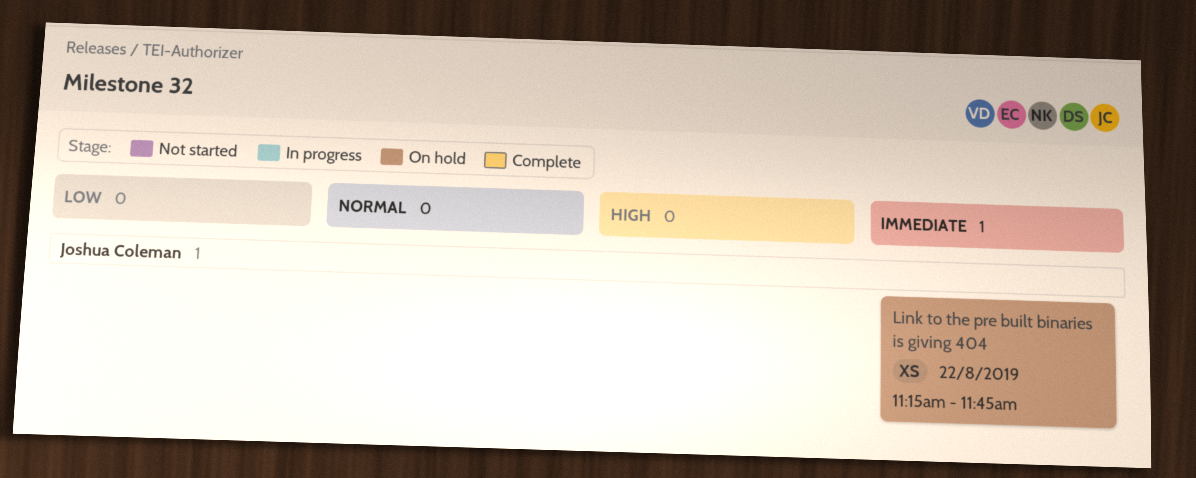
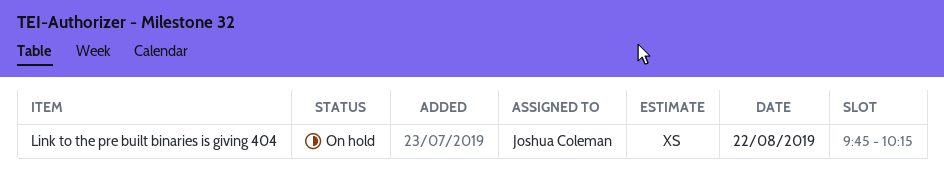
Link to the pre built binaries is giving 404, begins: 11:15 -> 09:45
Link to the pre built binaries is giving 404, ends: 11:45 -> 10:15

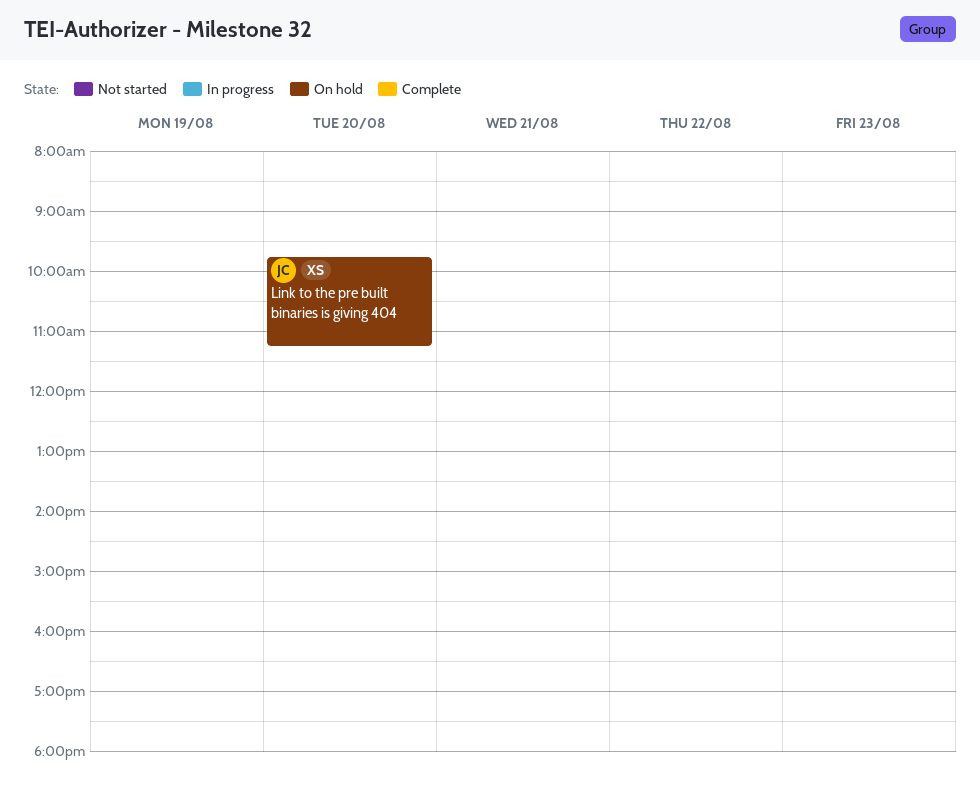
Link to the pre built binaries is giving 404, day: Aug 22 -> Aug 20
Link to the pre built binaries is giving 404, ends: 10:15 -> 11:15

